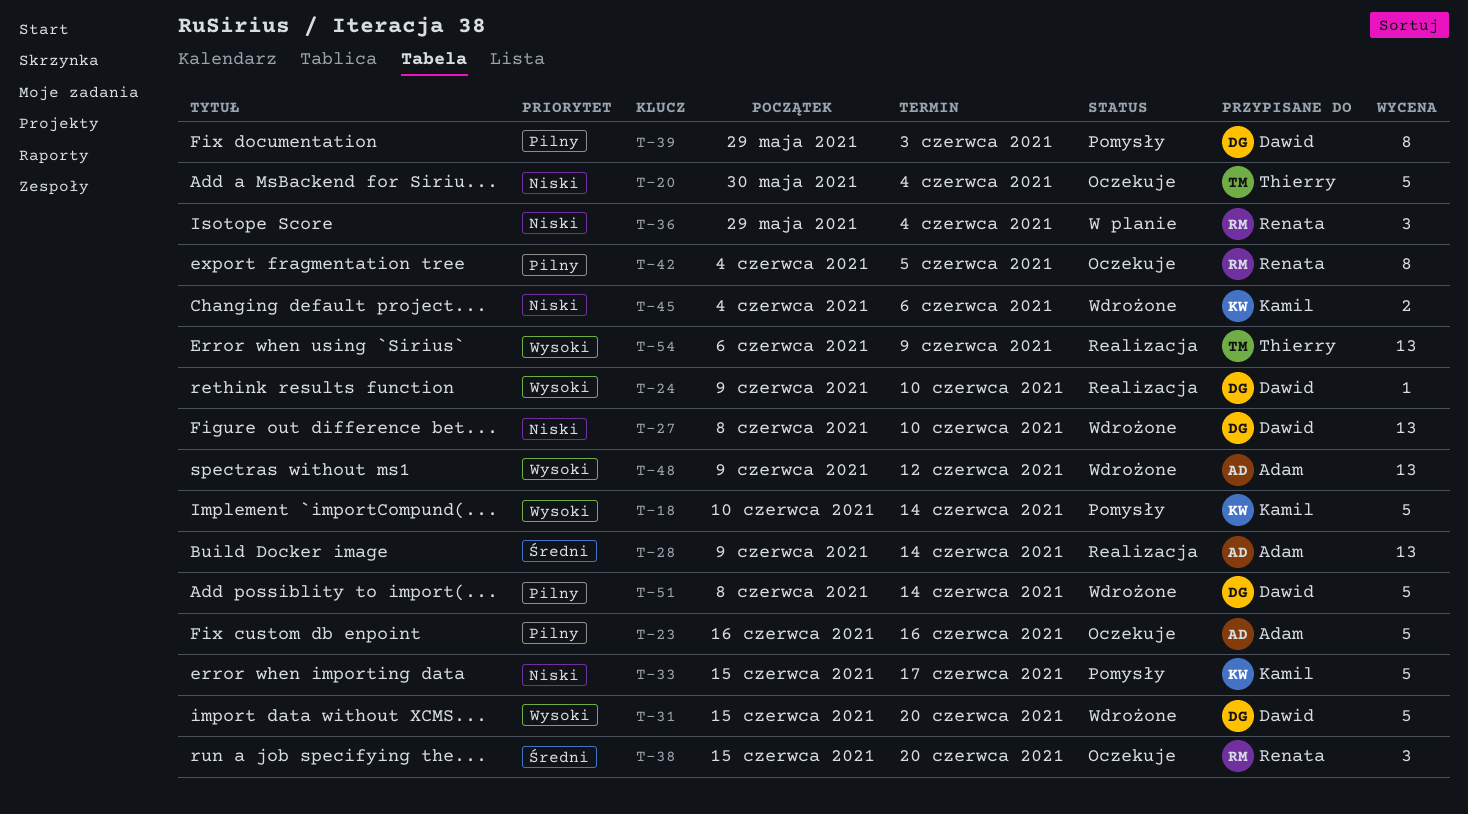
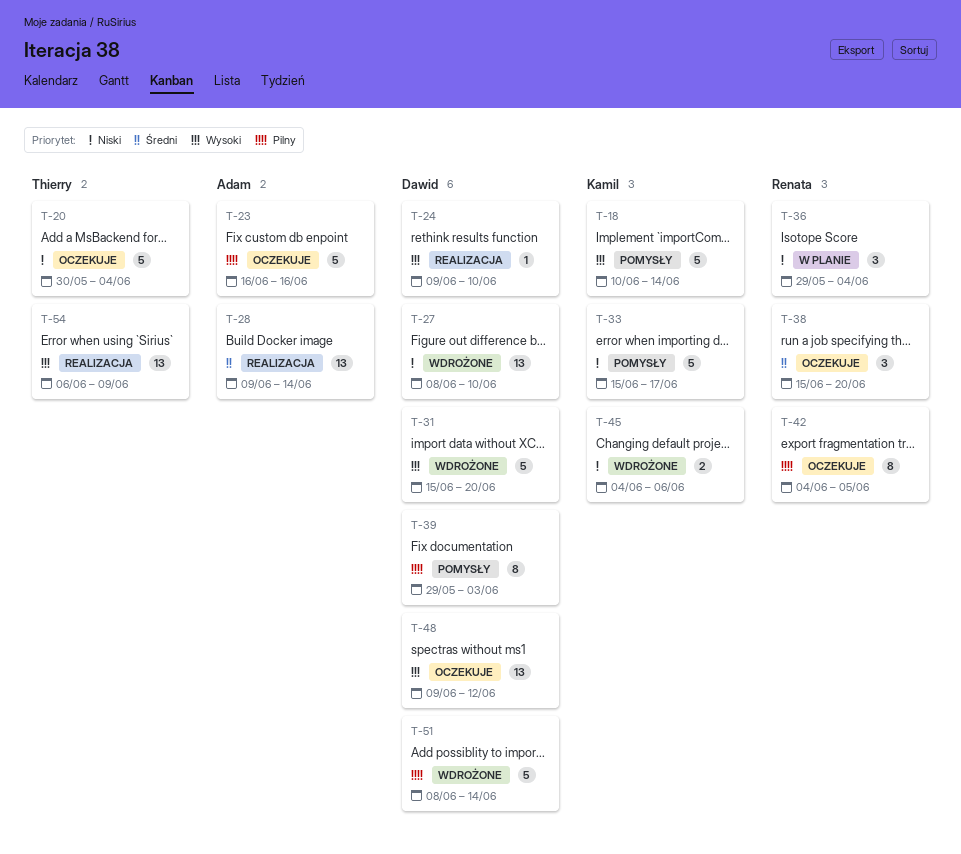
T-48, status: Wdrożone -> Oczekuje
T-48, owner: Adam -> Dawid

